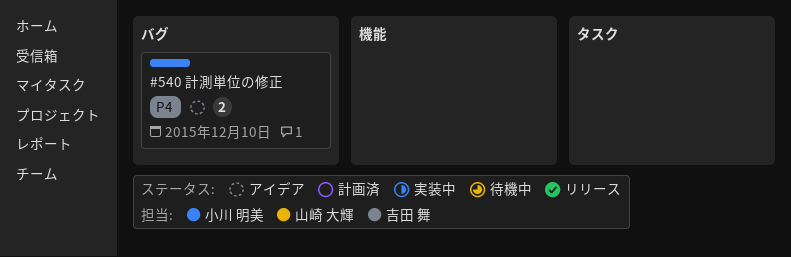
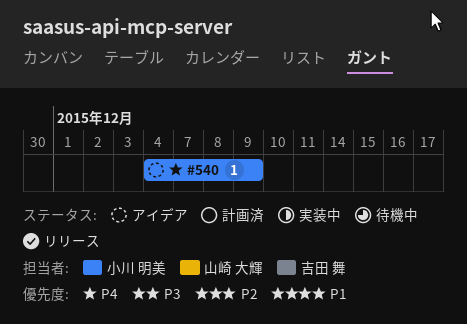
#540, estimate: 2 -> 1
#540, due: Dec 10 -> Dec 9

